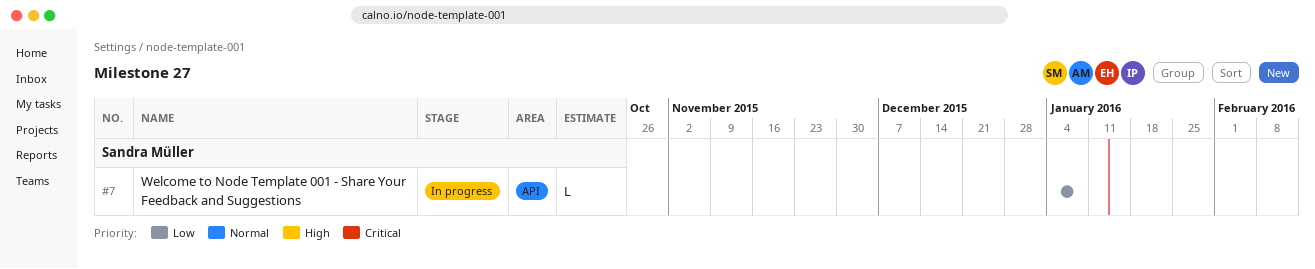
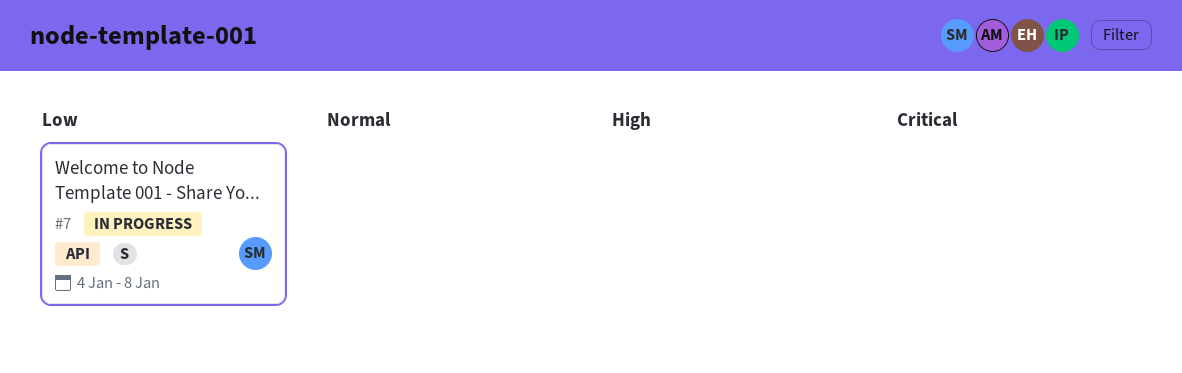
#7, estimate: L -> S

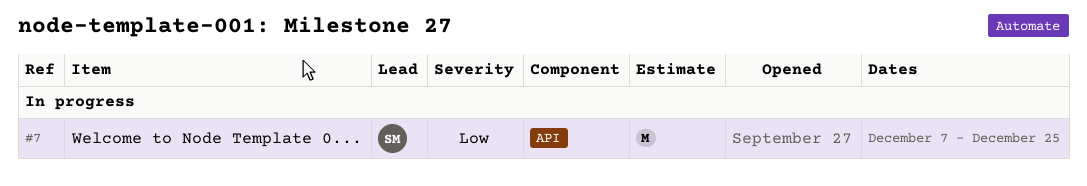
#7, estimate: S -> M
#7, start: Jan 4 -> Dec 7
#7, due: Jan 8 -> Dec 25

